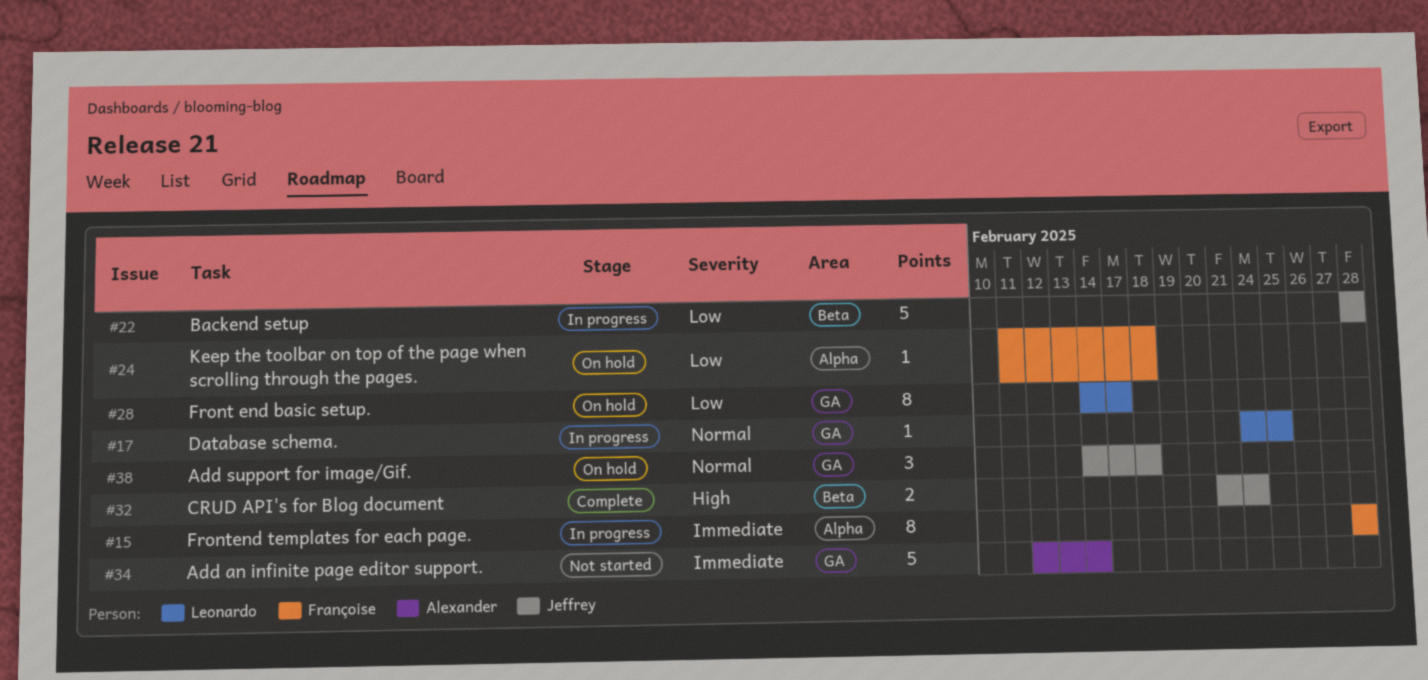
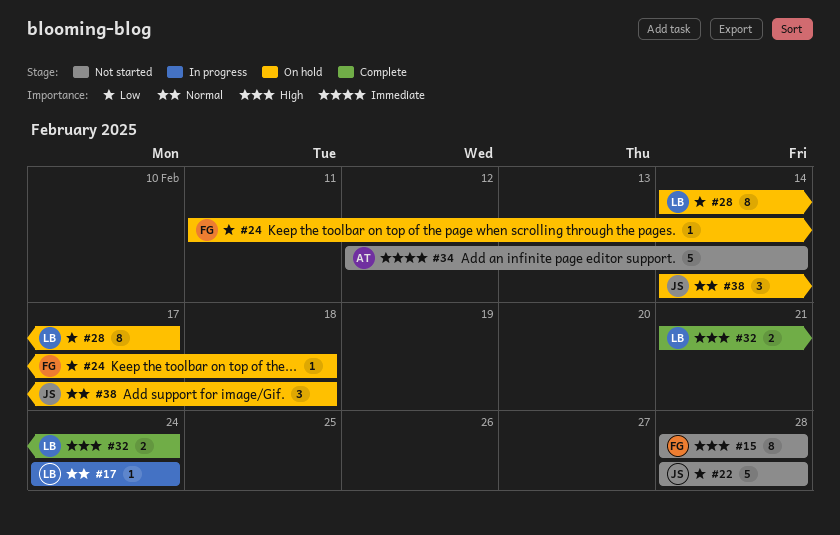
#15, status: In progress -> Not started
#15, priority: Immediate -> High
#17, due: Feb 25 -> Feb 24
#22, status: In progress -> Not started
#32, owner: Jeffrey -> Leonardo

